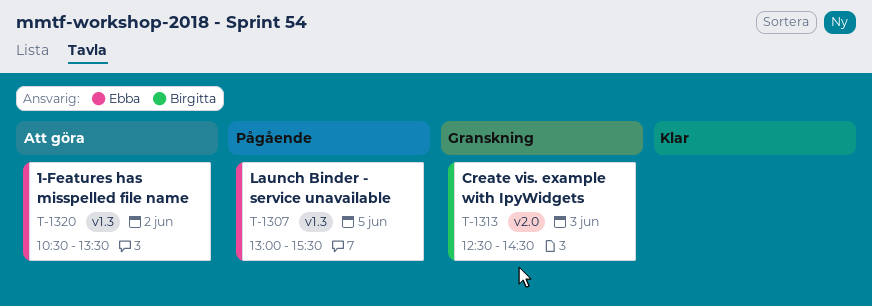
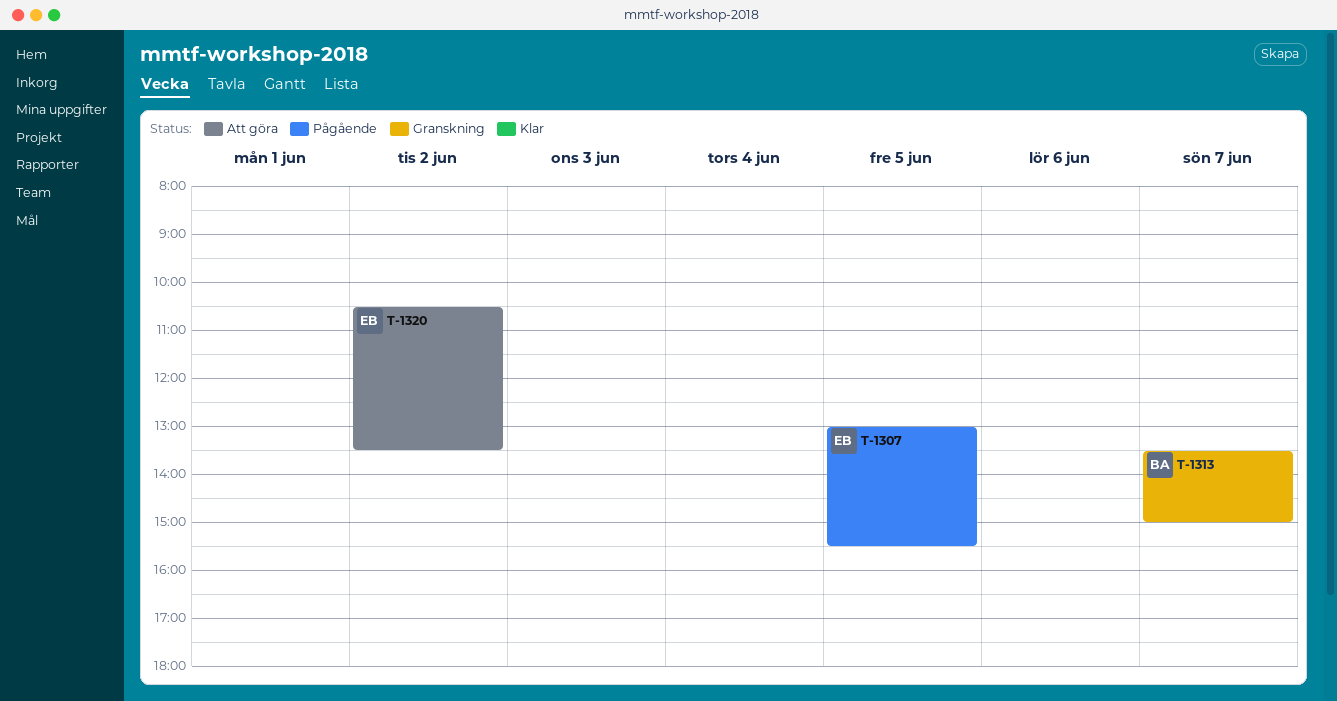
T-1313, day: Jun 3 -> Jun 7
T-1313, begins: 12:30 -> 13:30
T-1313, ends: 14:30 -> 15:00

